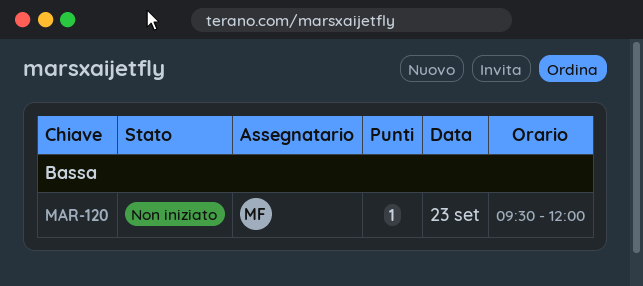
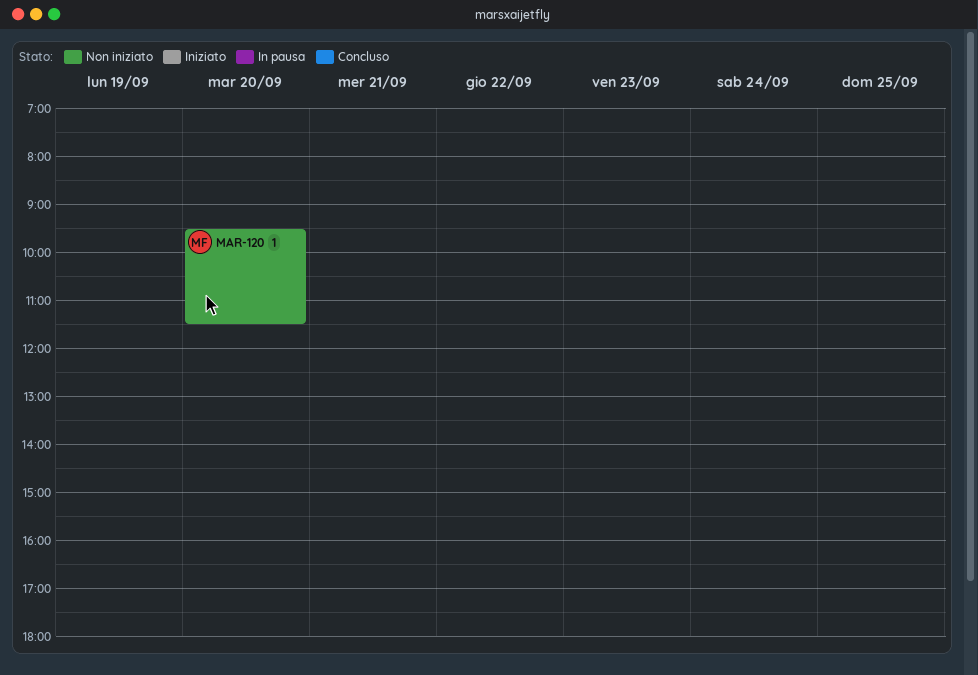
MAR-120, day: Sep 23 -> Sep 20
MAR-120, ends: 12:00 -> 11:30

